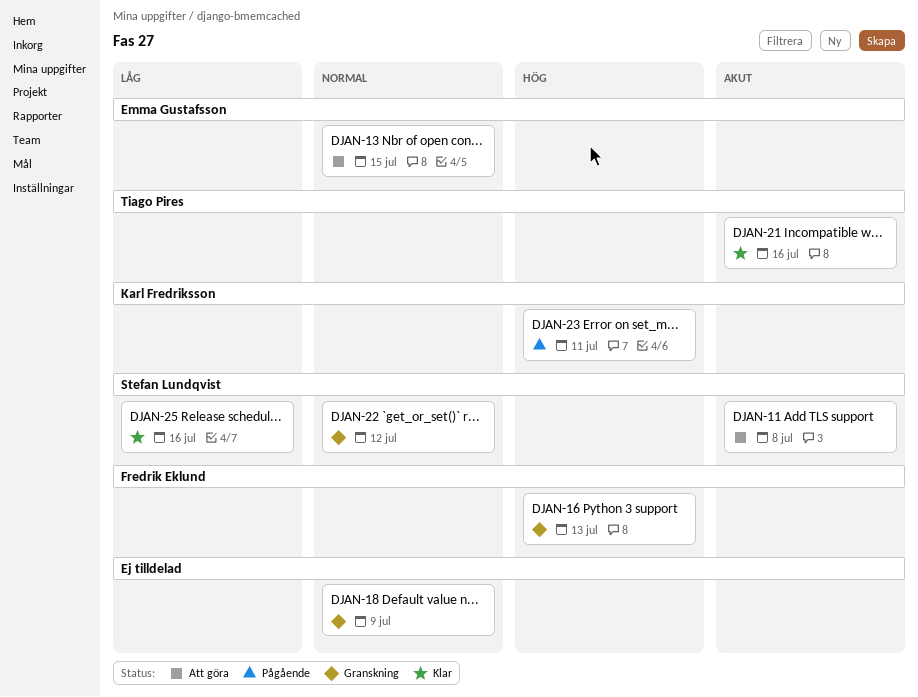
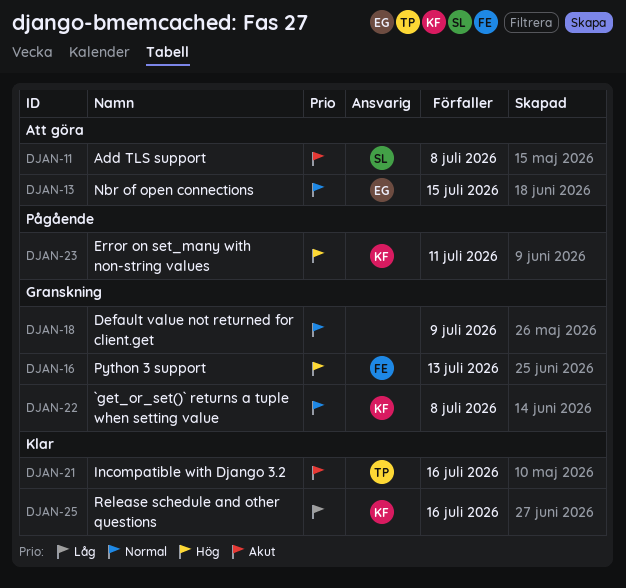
DJAN-22, owner: Stefan Lundqvist -> Karl Fredriksson
DJAN-22, due: Jul 12 -> Jul 8
DJAN-25, owner: Stefan Lundqvist -> Karl Fredriksson

